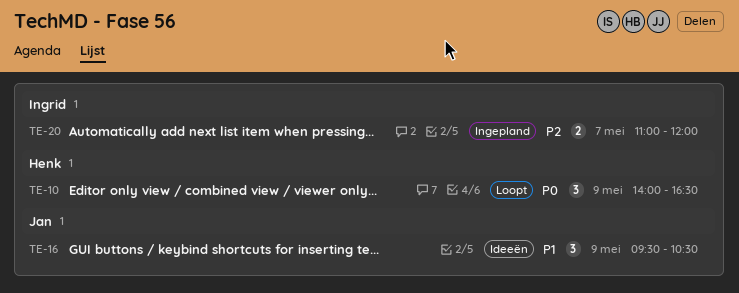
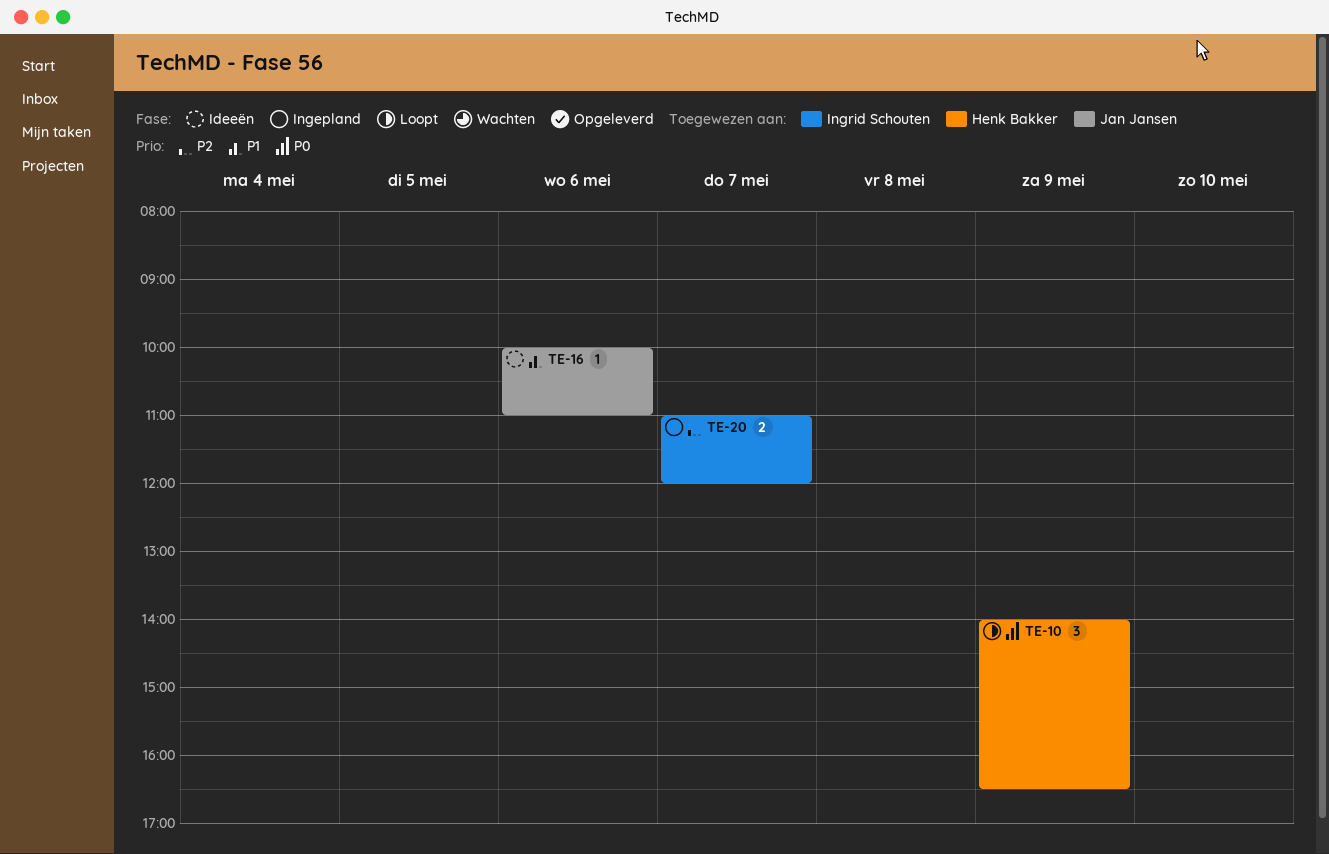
TE-16, estimate: 3 -> 1
TE-16, day: May 9 -> May 6
TE-16, begins: 09:30 -> 10:00
TE-16, ends: 10:30 -> 11:00

